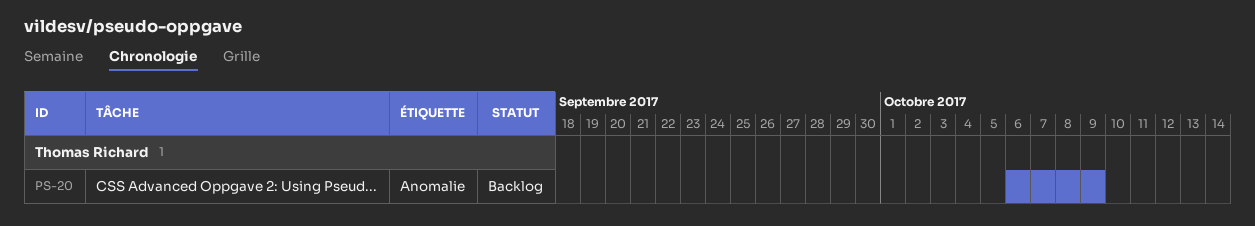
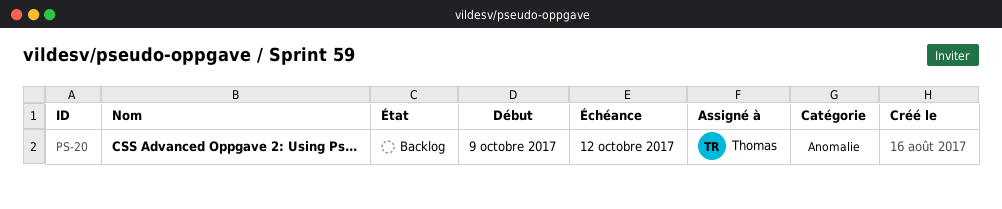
PS-20, start: Oct 6 -> Oct 9
PS-20, due: Oct 9 -> Oct 12

